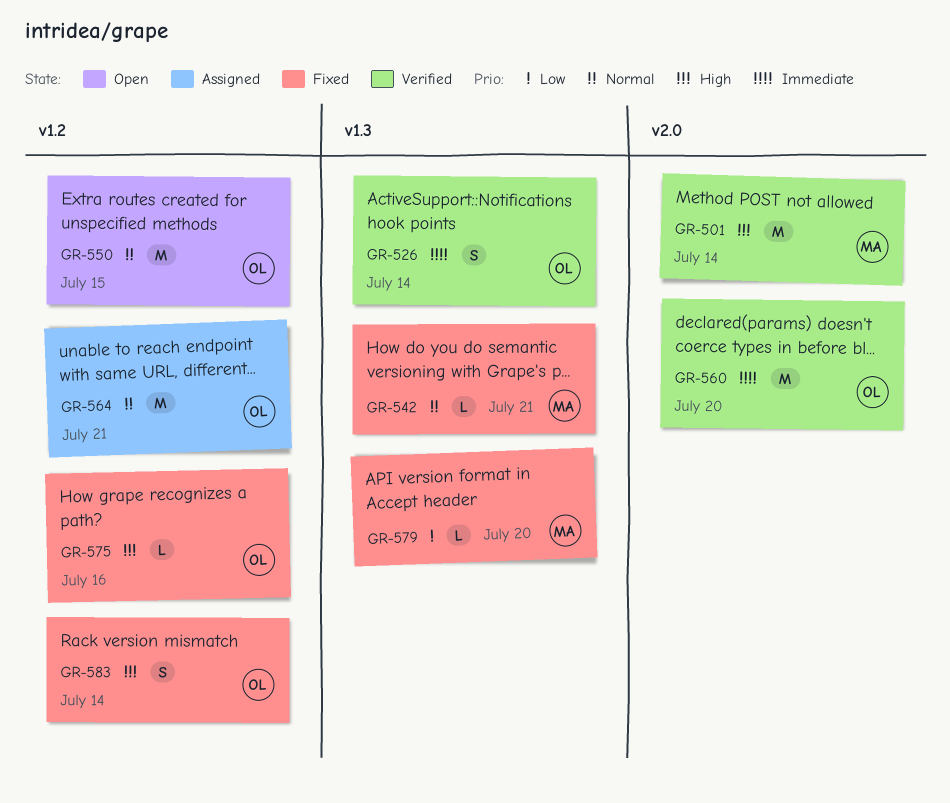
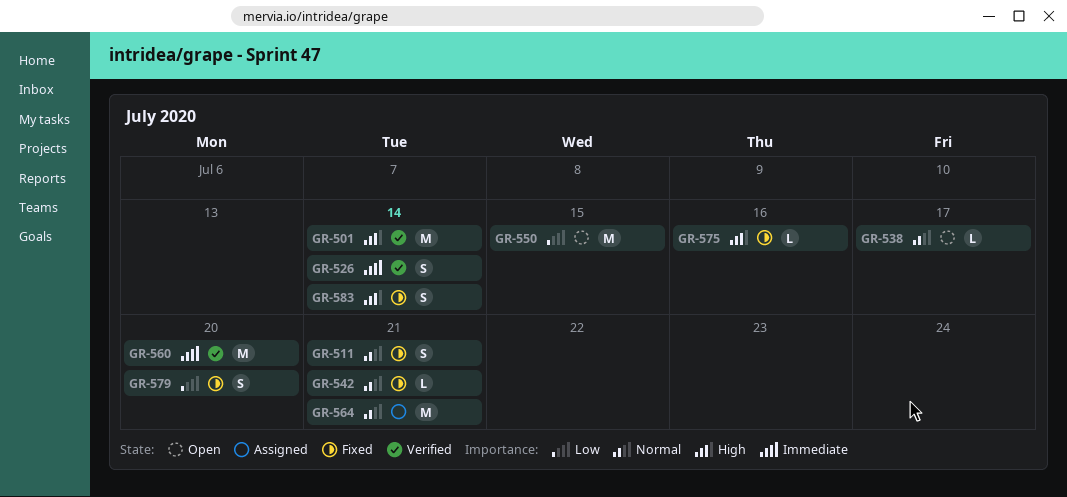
GR-511: none -> present
GR-538: none -> present
GR-550, priority: Normal -> Low
GR-579, estimate: L -> S

